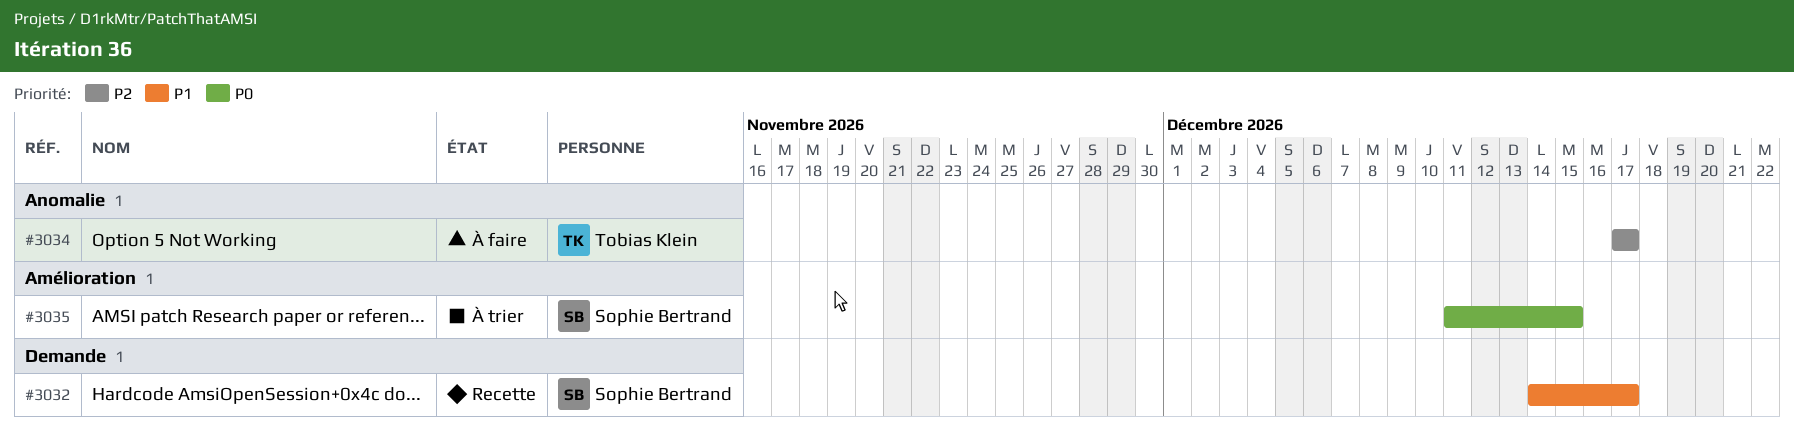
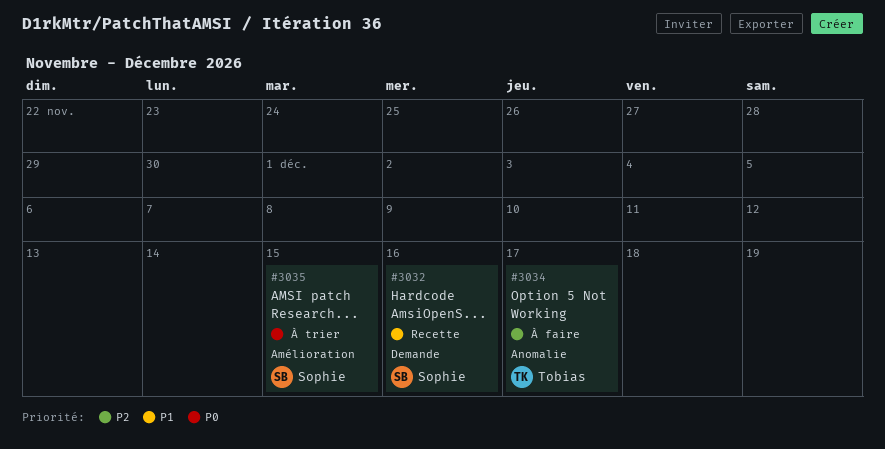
#3032, due: Dec 17 -> Dec 16

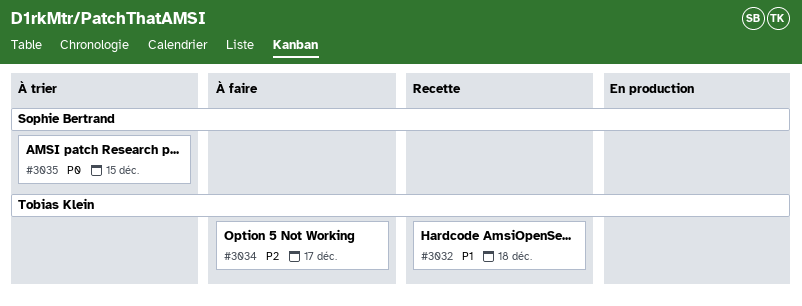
#3032, owner: Sophie Bertrand -> Tobias Klein
#3032, due: Dec 16 -> Dec 18

